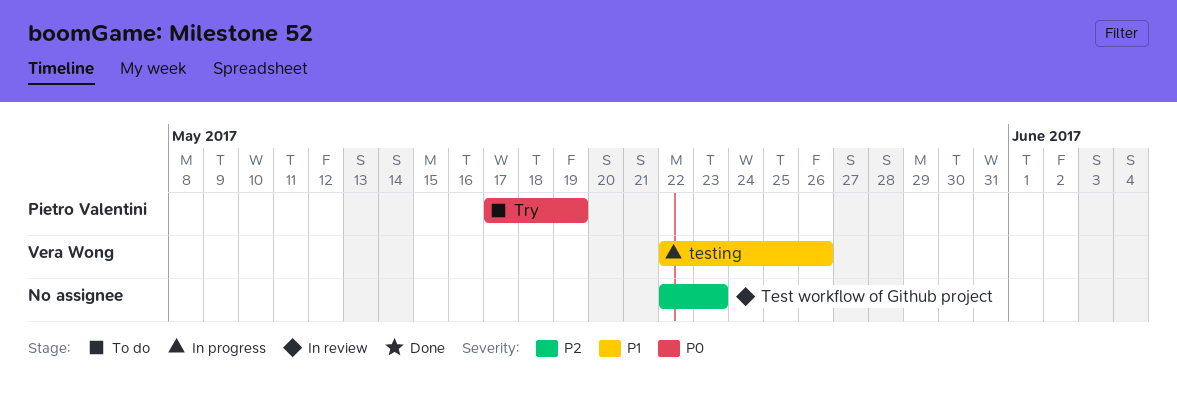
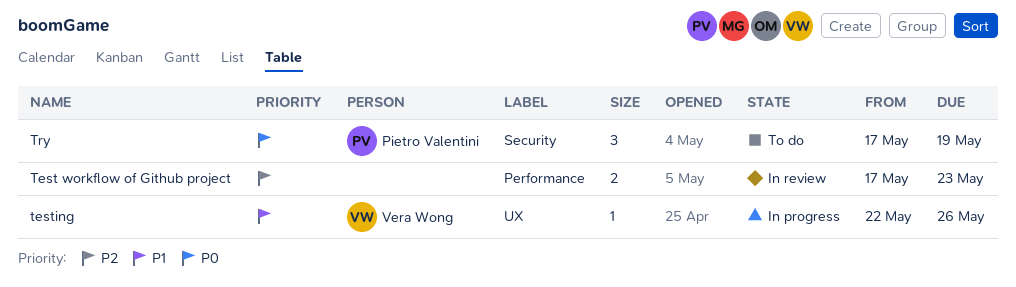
Test workflow of Github project, start: May 22 -> May 17

